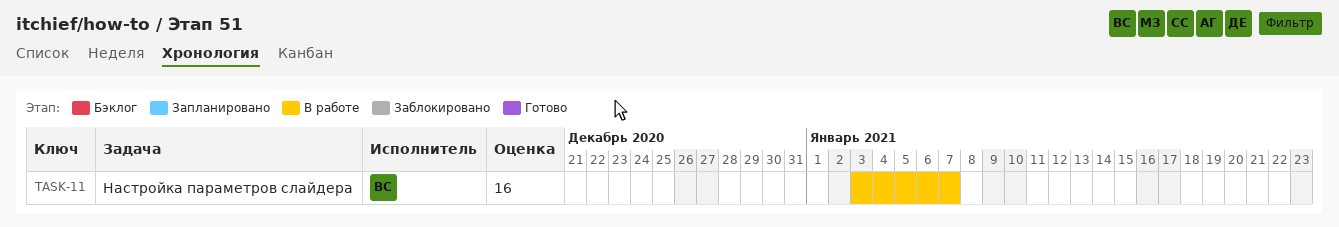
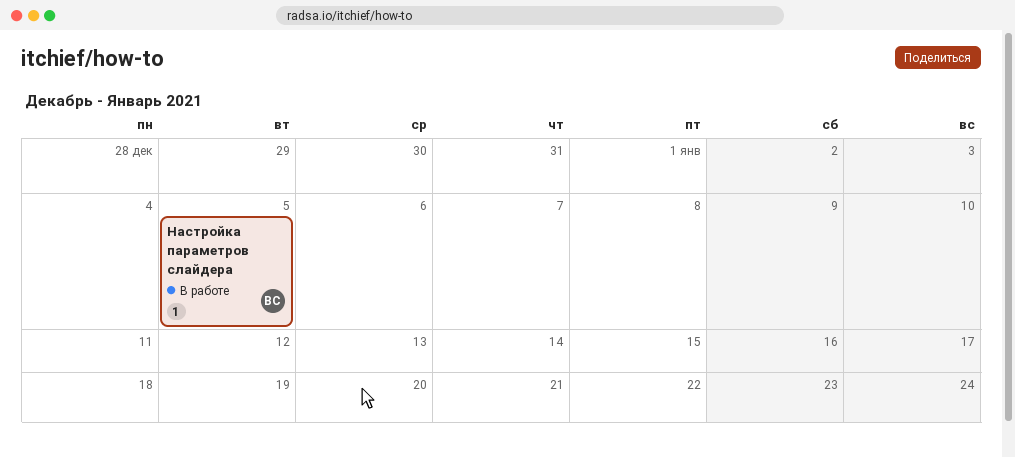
Настройка параметров слайдера, estimate: 16 -> 1
Настройка параметров слайдера, due: Jan 7 -> Jan 5

